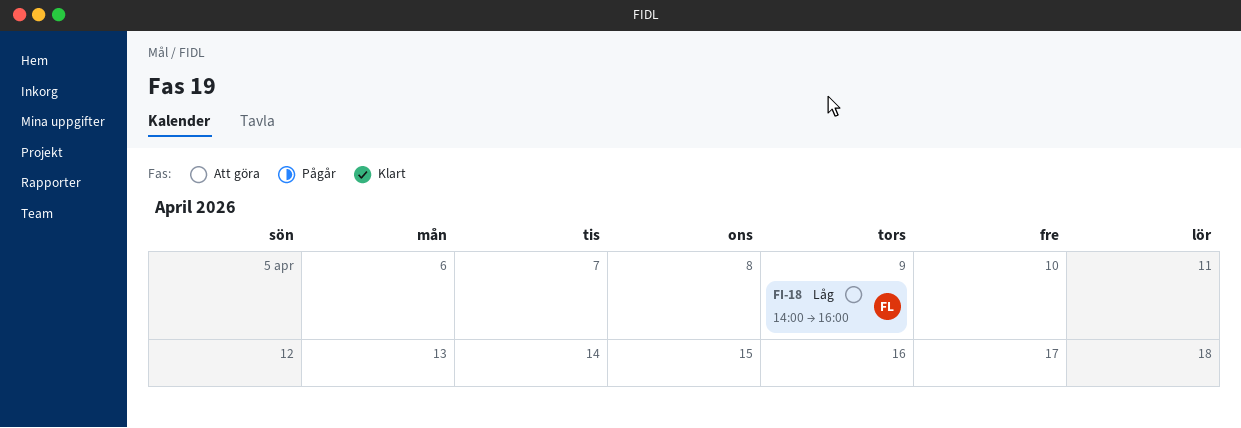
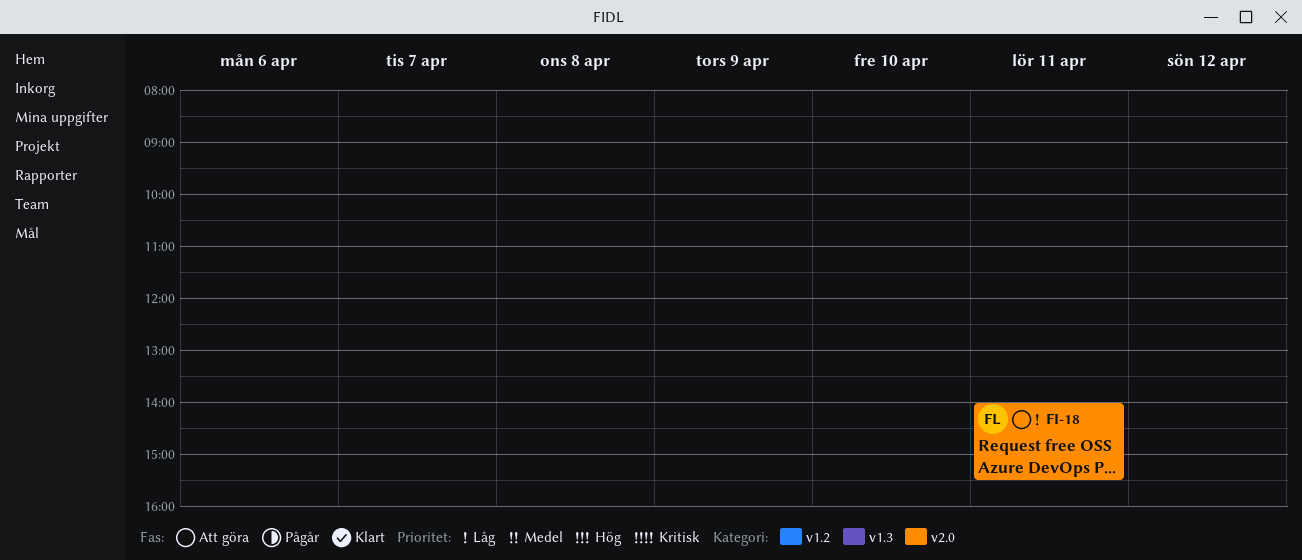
FI-18, day: Apr 9 -> Apr 11
FI-18, ends: 16:00 -> 15:30

